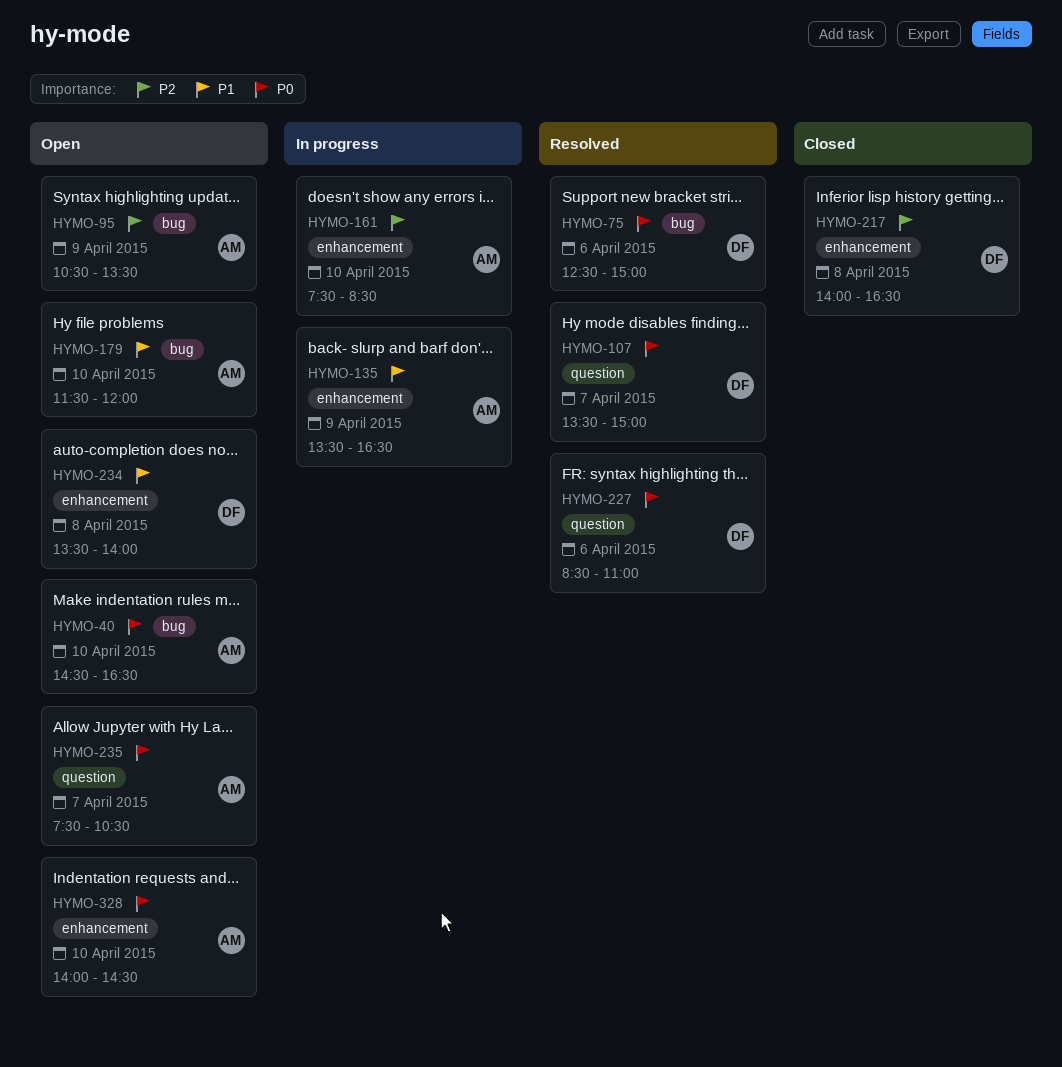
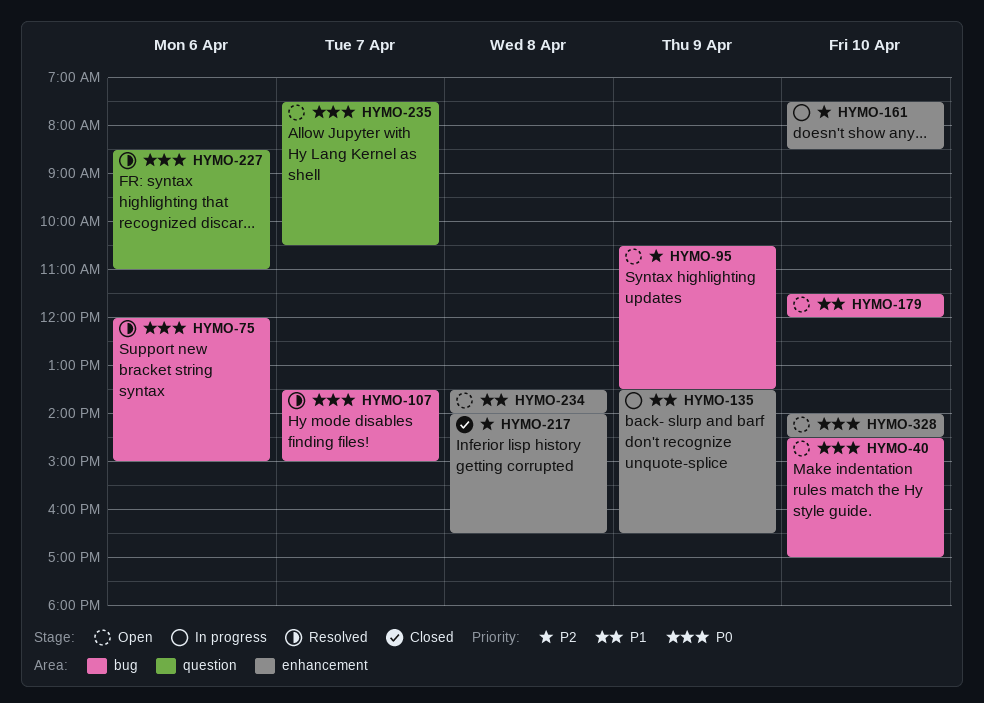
HYMO-40, ends: 16:30 -> 17:00
HYMO-75, begins: 12:30 -> 12:00
HYMO-107, label: question -> bug

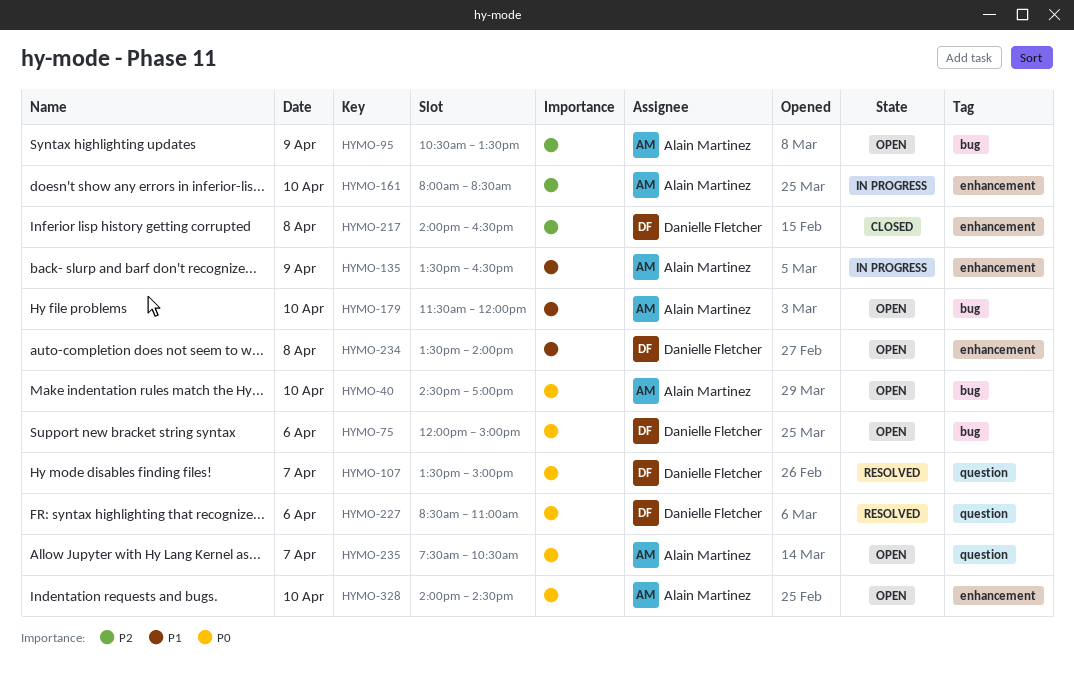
HYMO-75, status: Resolved -> Open
HYMO-107, label: bug -> question
HYMO-161, begins: 07:30 -> 08:00

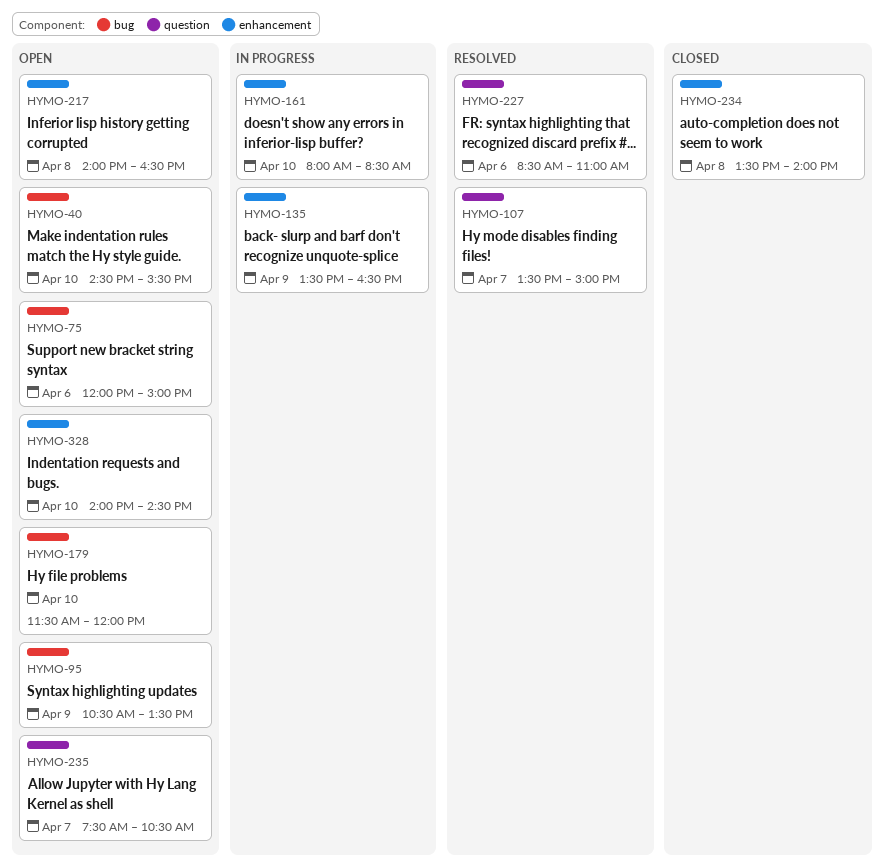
HYMO-40, ends: 17:00 -> 15:30
HYMO-217, status: Closed -> Open
HYMO-234, status: Open -> Closed

